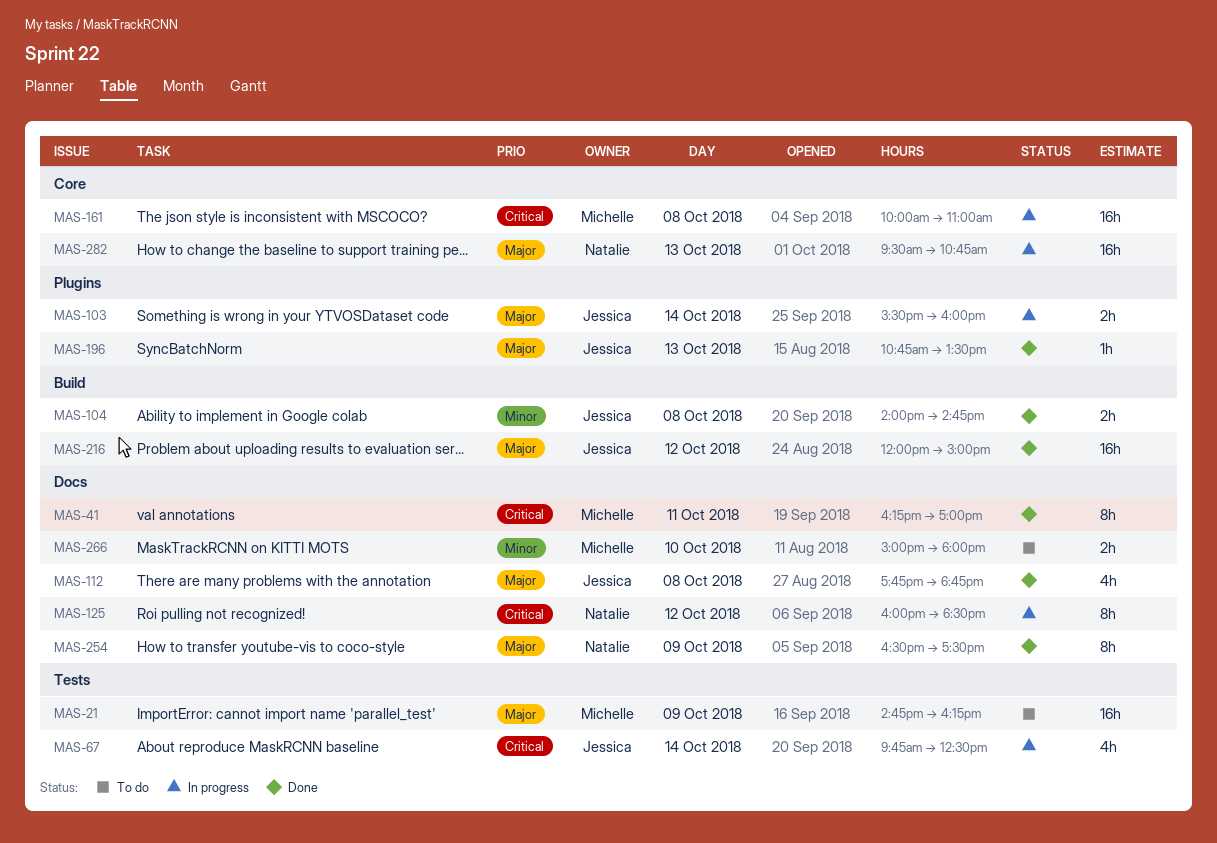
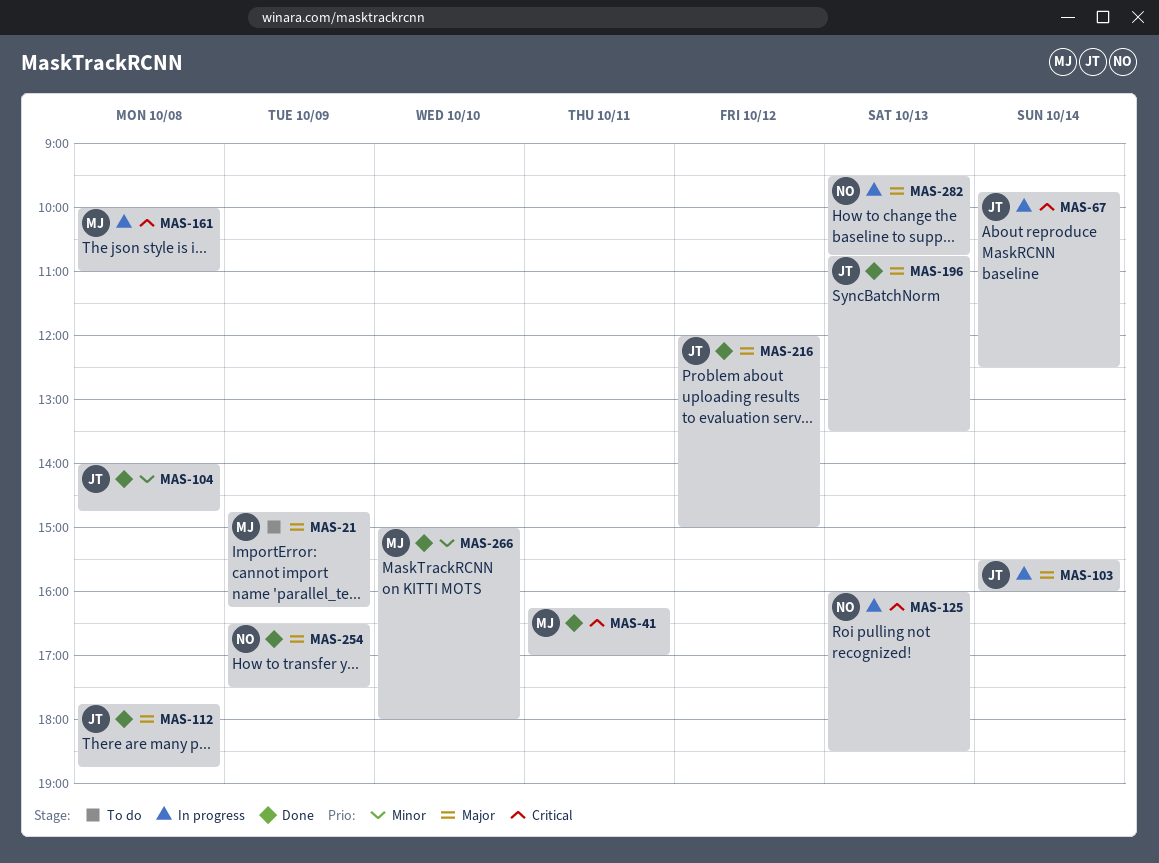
MAS-125, day: Oct 12 -> Oct 13
MAS-266, status: To do -> Done

